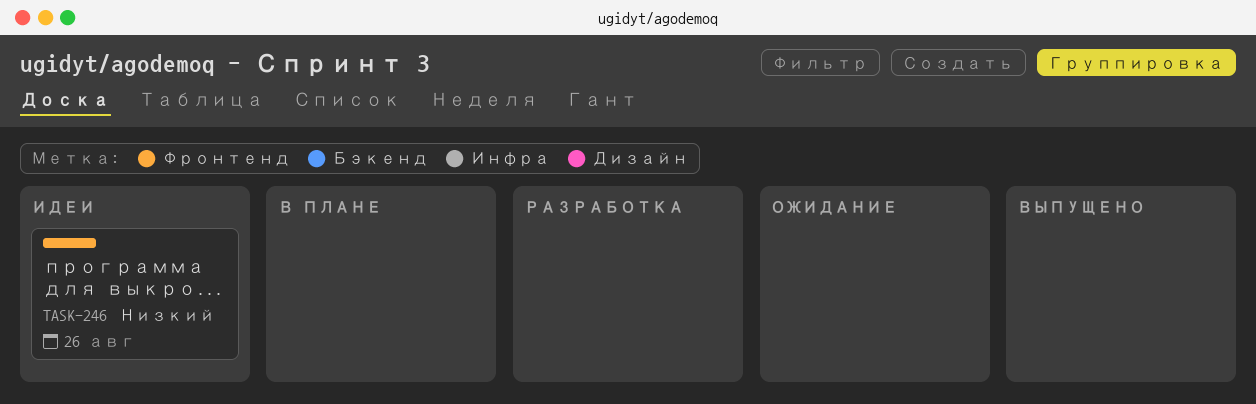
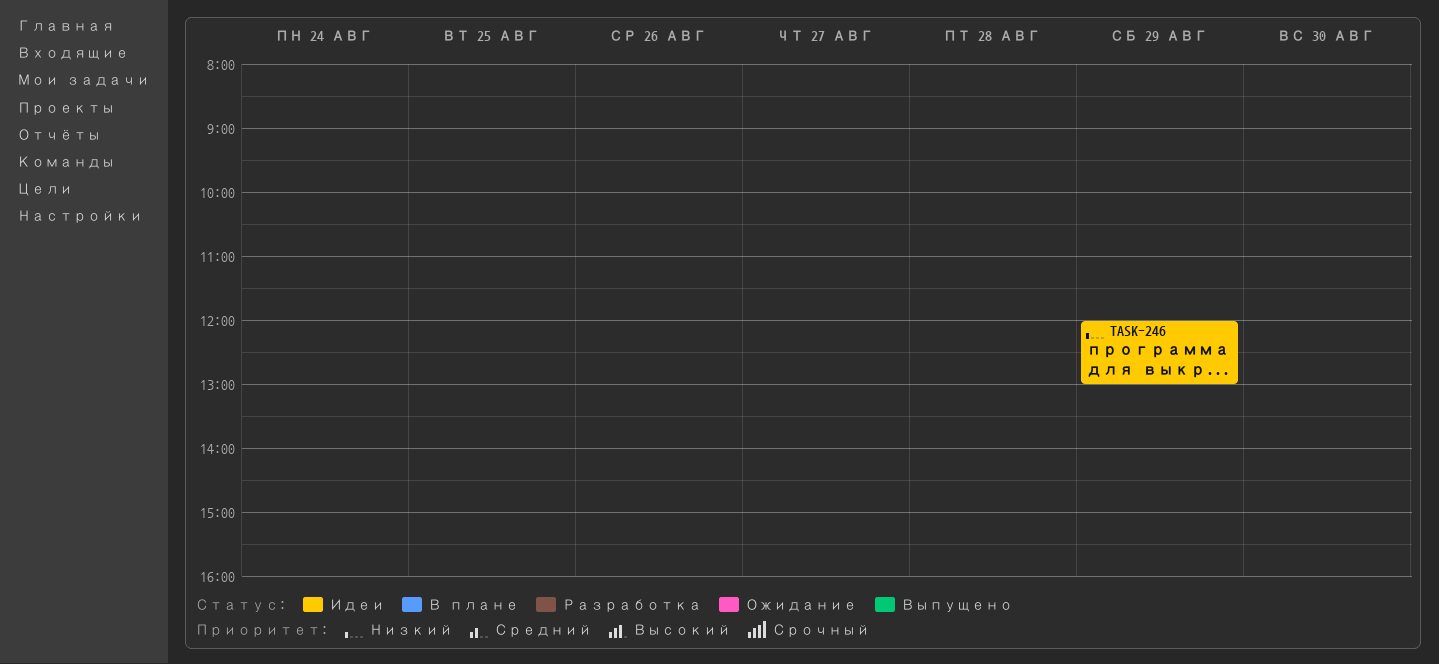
TASK-246, day: Aug 26 -> Aug 29

